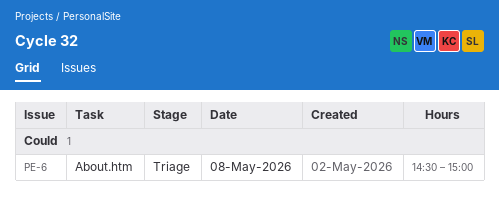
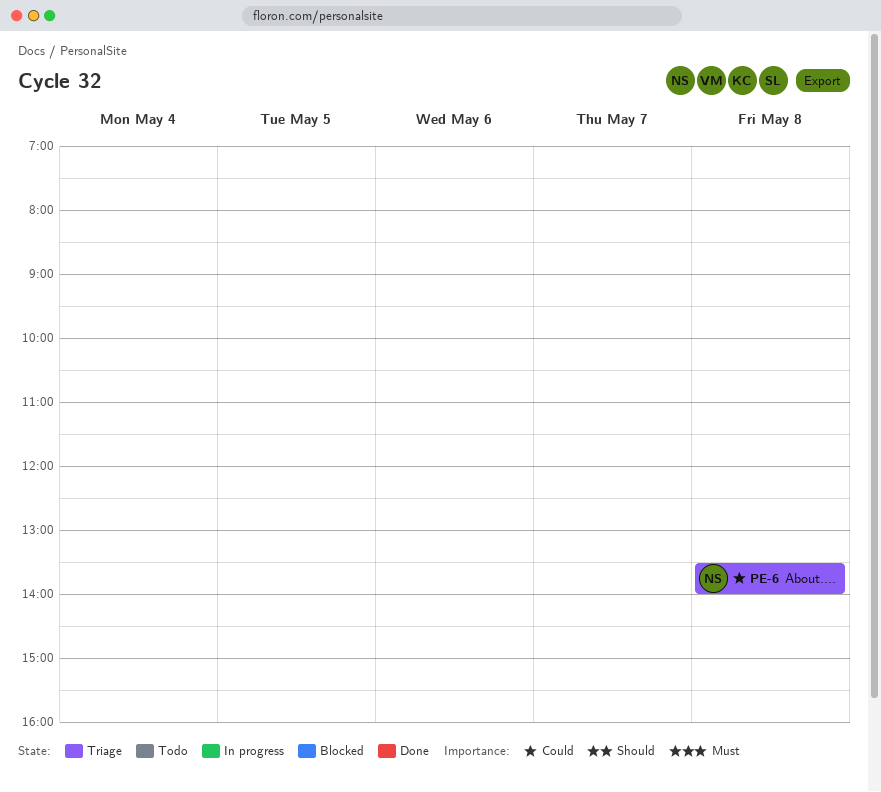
PE-6, begins: 14:30 -> 13:30
PE-6, ends: 15:00 -> 14:00

